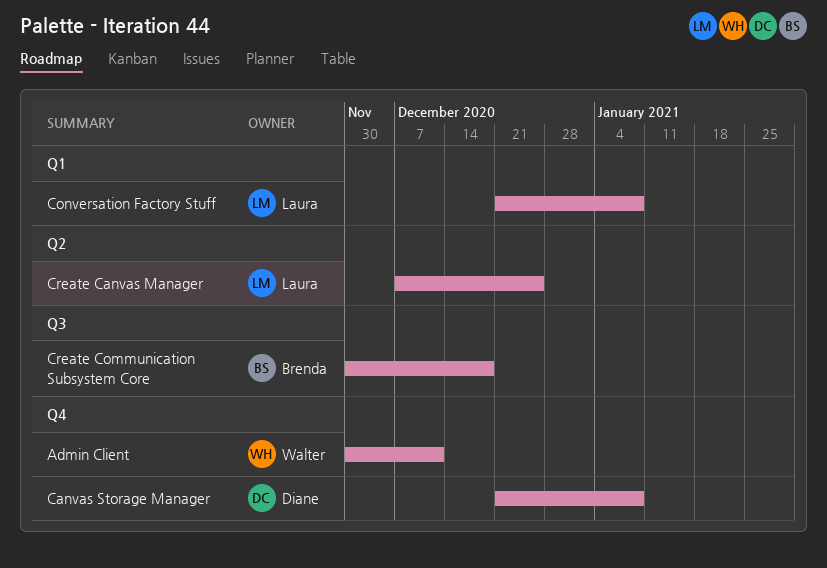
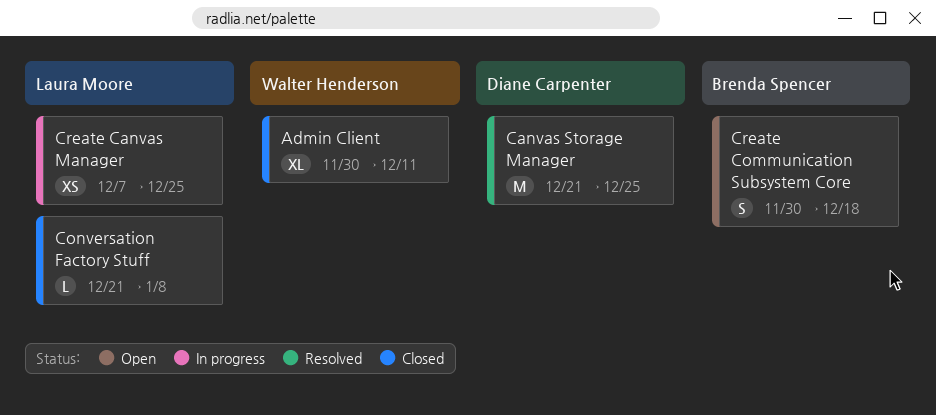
Canvas Storage Manager, due: Jan 8 -> Dec 25

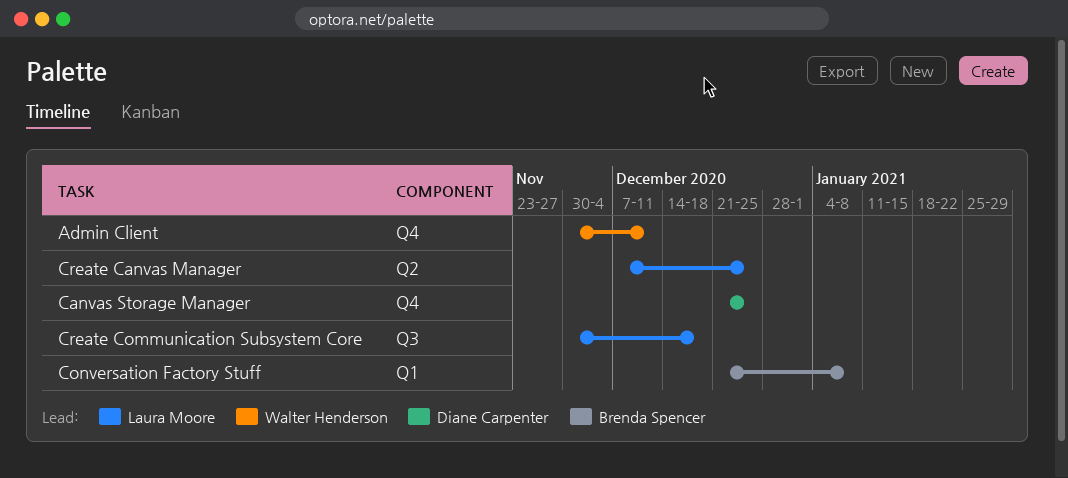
Conversation Factory Stuff, owner: Laura Moore -> Brenda Spencer
Create Communication Subsystem Core, owner: Brenda Spencer -> Laura Moore

